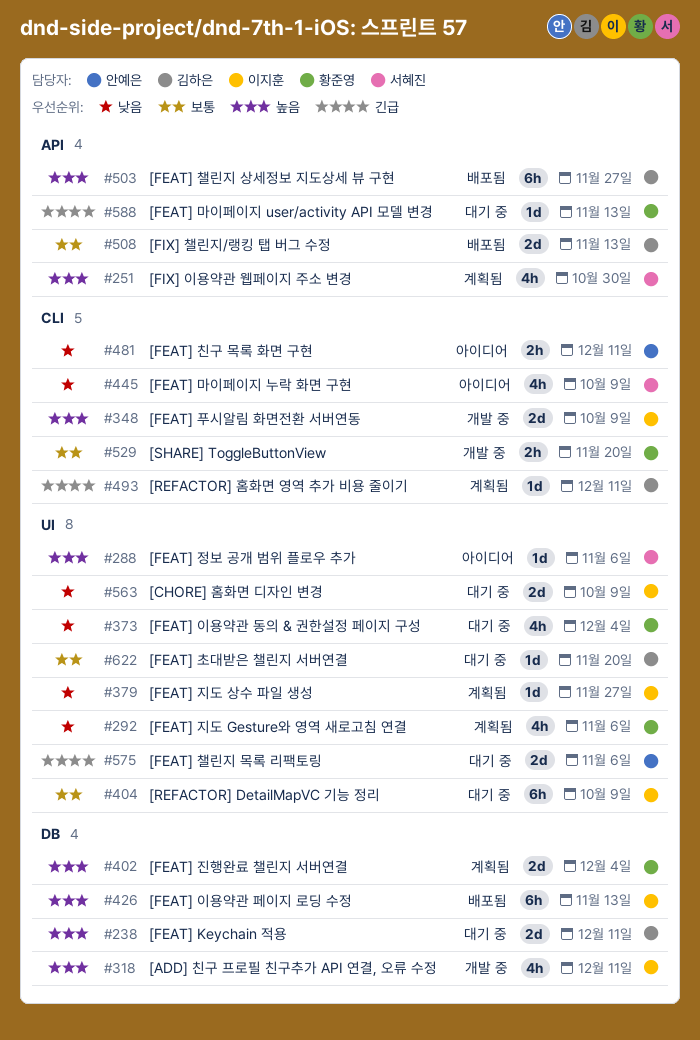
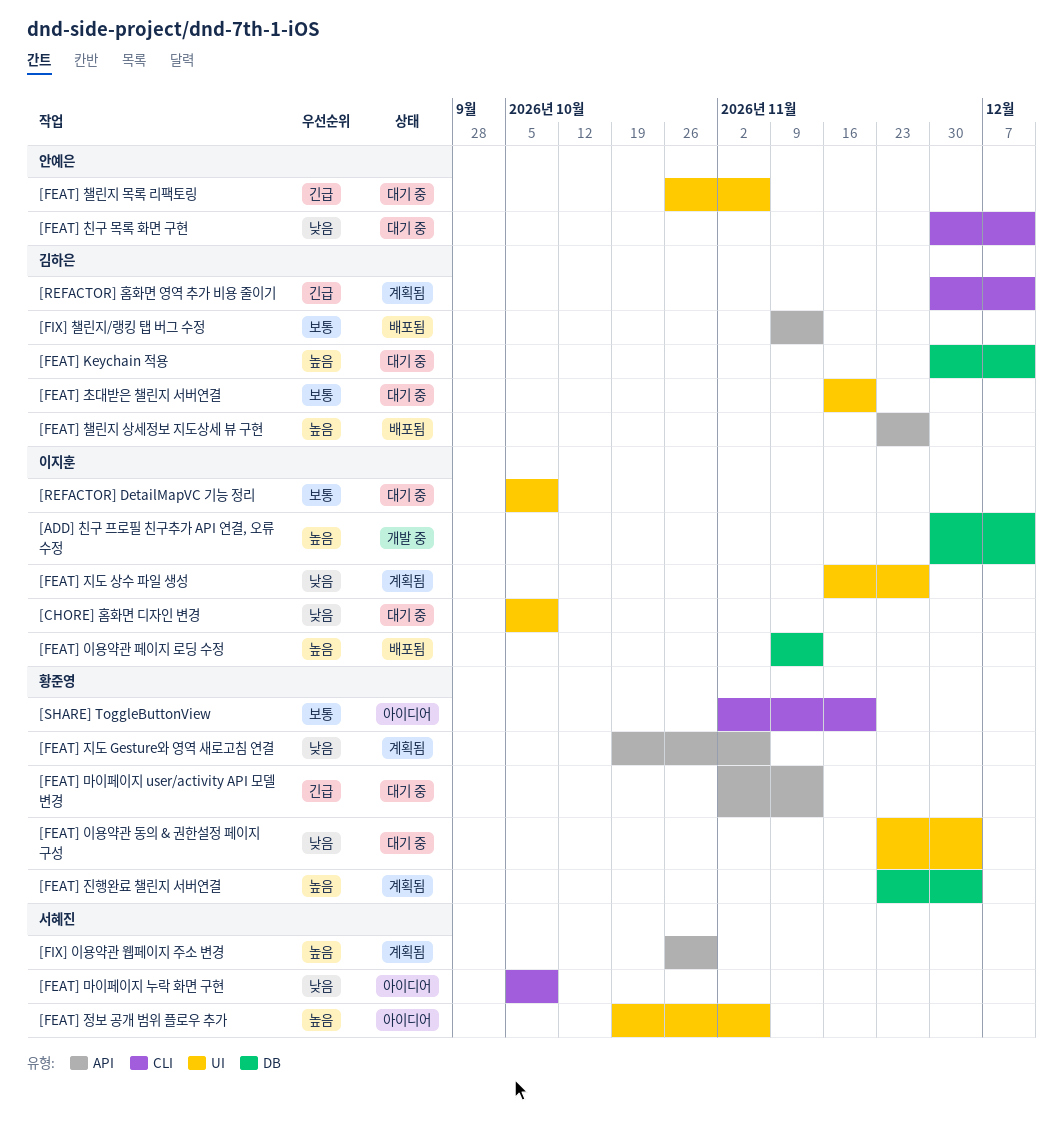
[FEAT] 지도 Gesture와 영역 새로고침 연결, label: UI -> API
[FEAT] 친구 목록 화면 구현, status: 아이디어 -> 대기 중
[FEAT] 푸시알림 화면전환 서버연동: present -> none
[SHARE] ToggleButtonView, status: 개발 중 -> 아이디어

